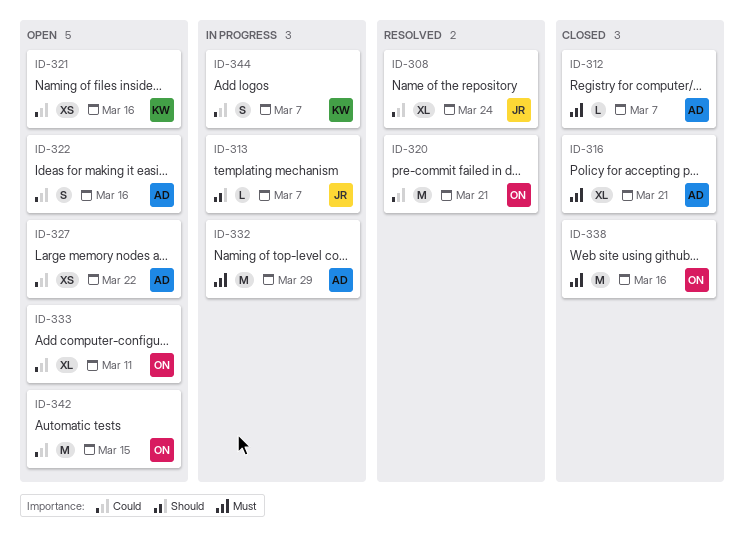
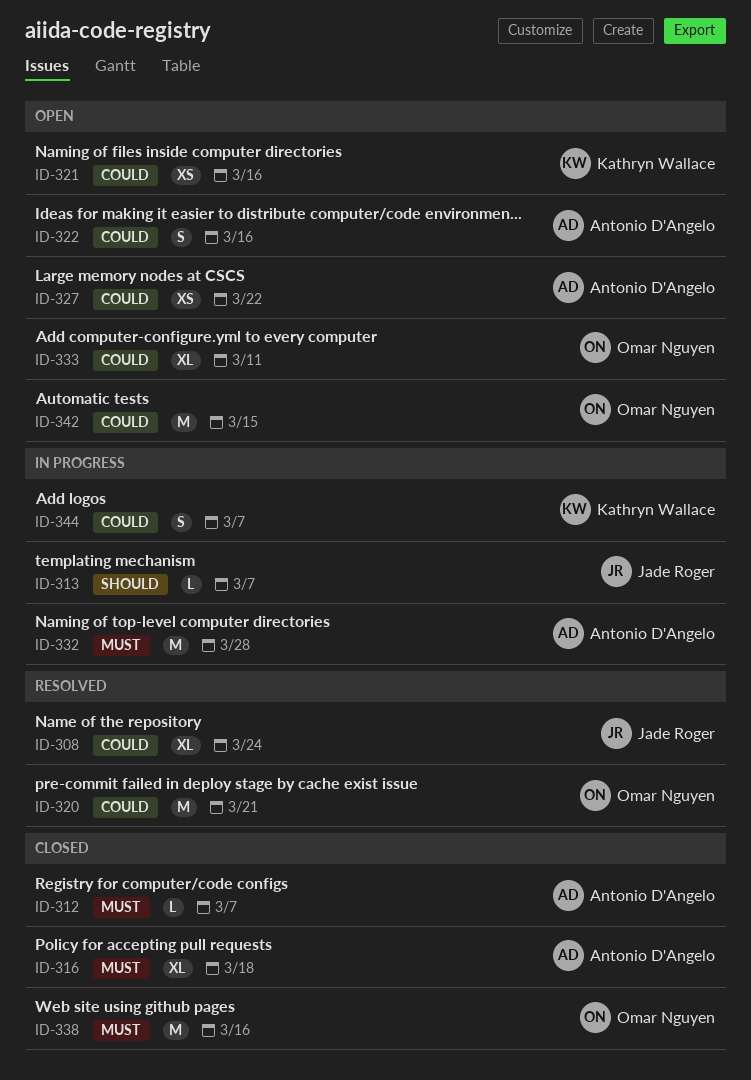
ID-316, due: Mar 21 -> Mar 18
ID-332, due: Mar 29 -> Mar 28

